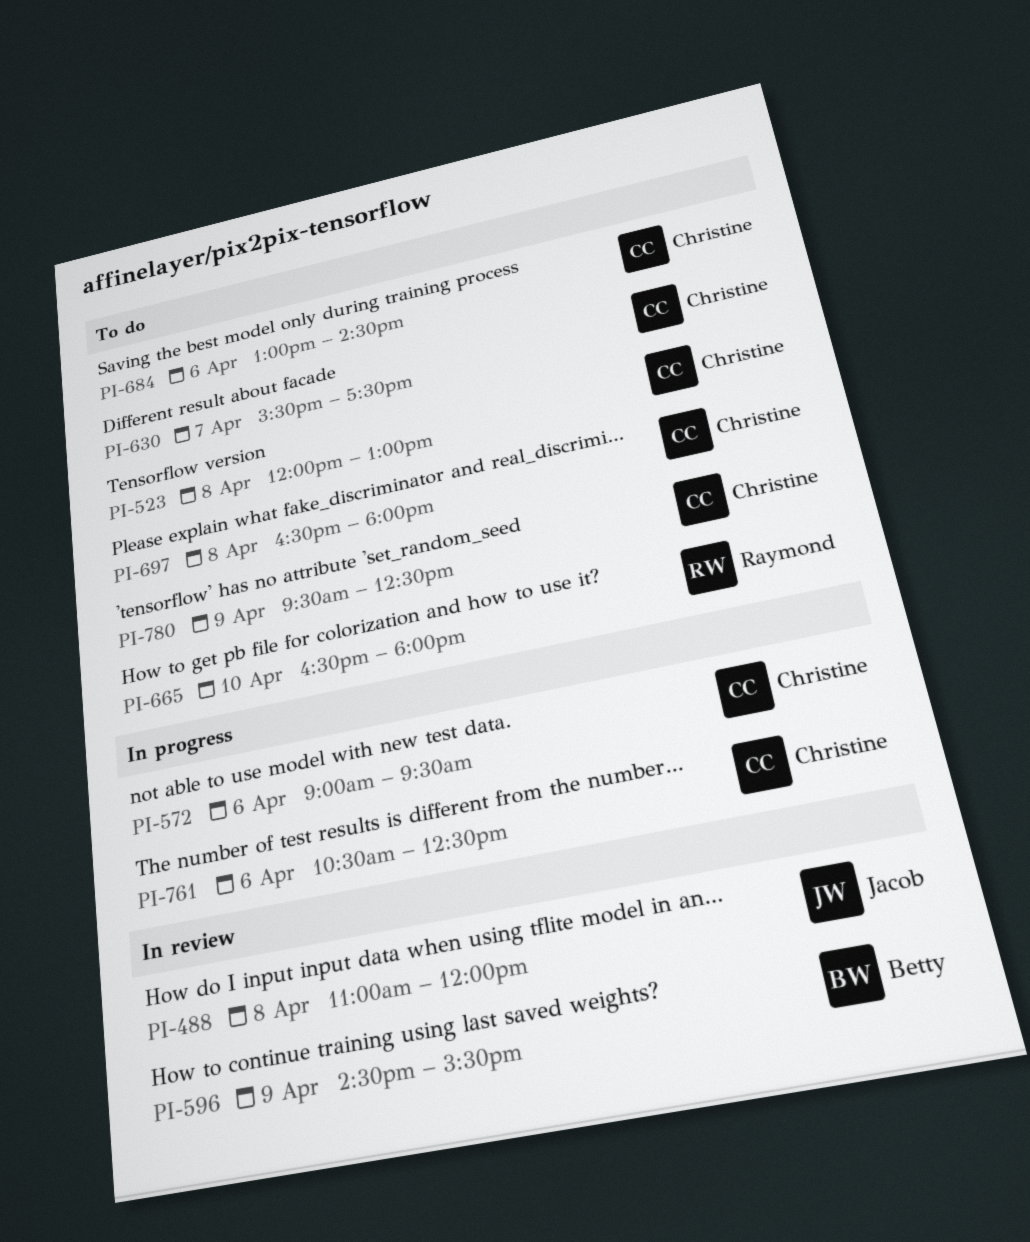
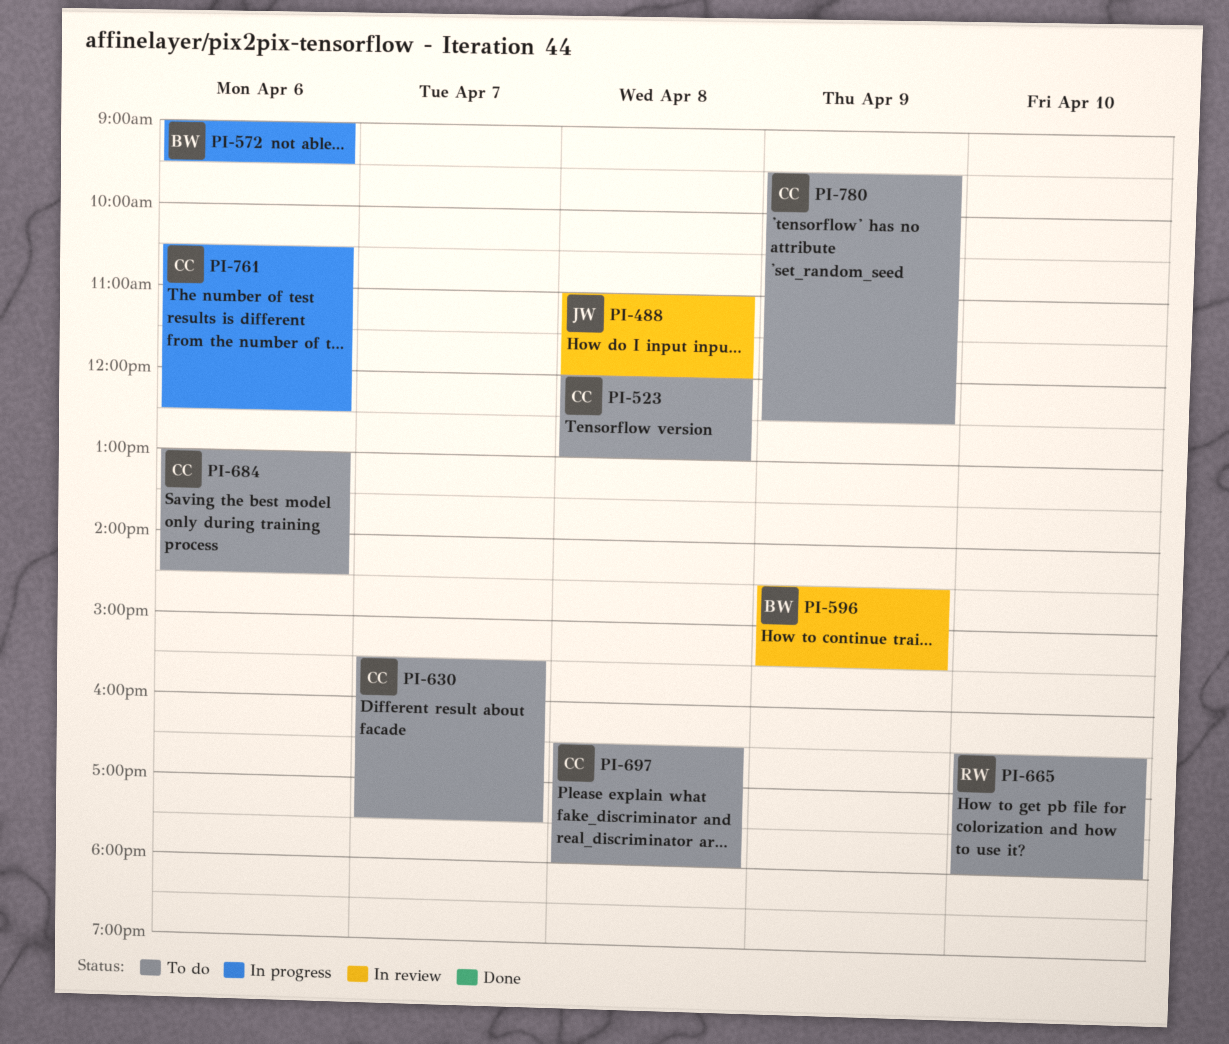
PI-572, owner: Christine -> Betty

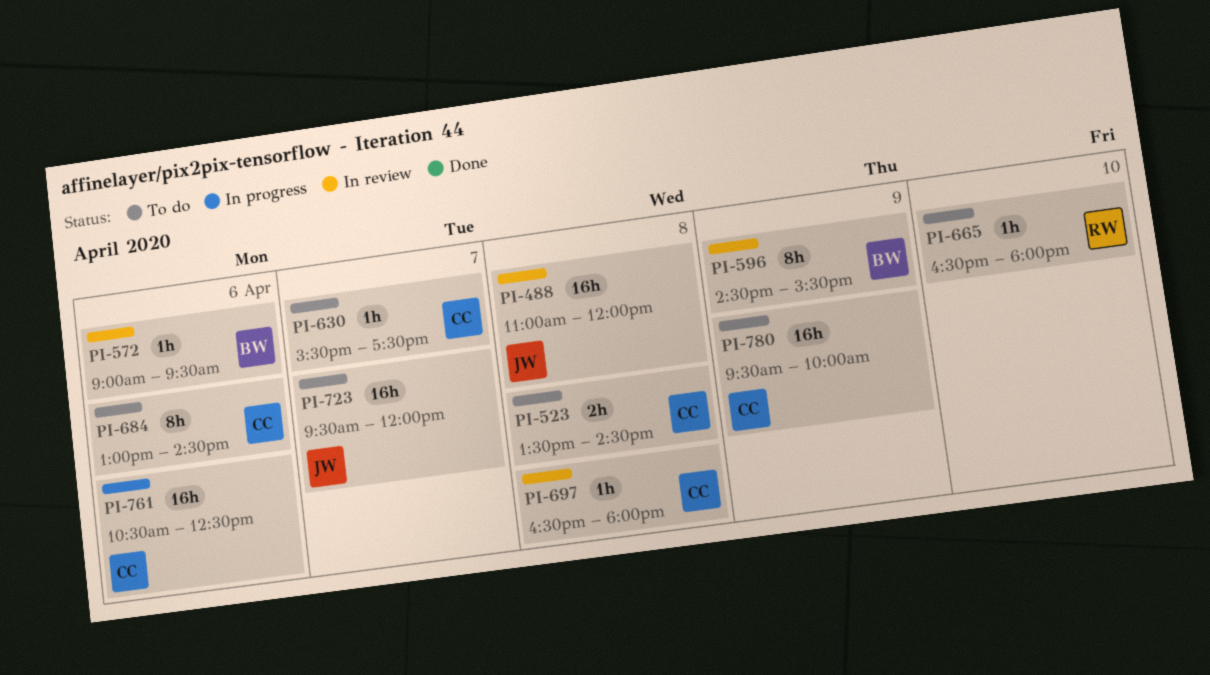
PI-523, begins: 12:00 -> 13:30
PI-523, ends: 13:00 -> 14:30
PI-572, status: In progress -> In review
PI-697, status: To do -> In review
PI-723: none -> present
PI-780, ends: 12:30 -> 10:00

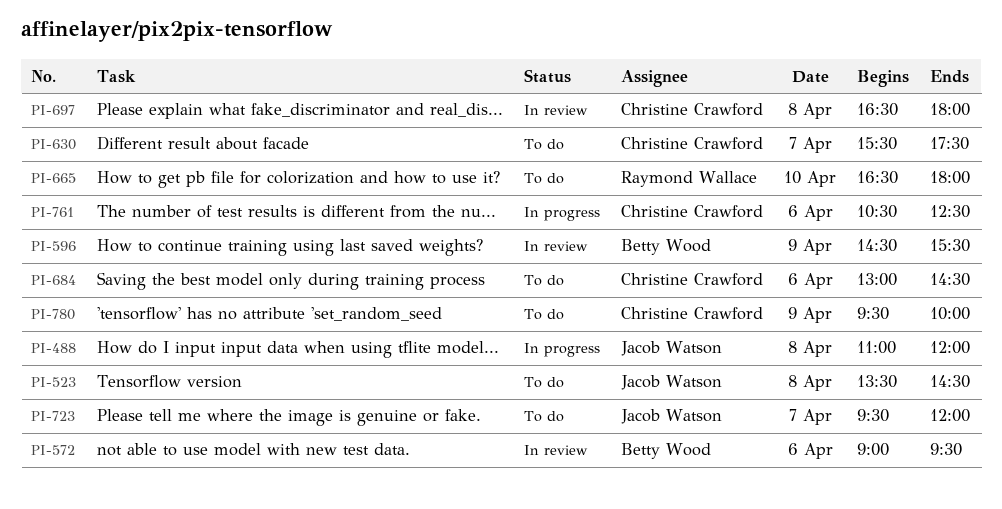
PI-488, status: In review -> In progress
PI-523, owner: Christine Crawford -> Jacob Watson

